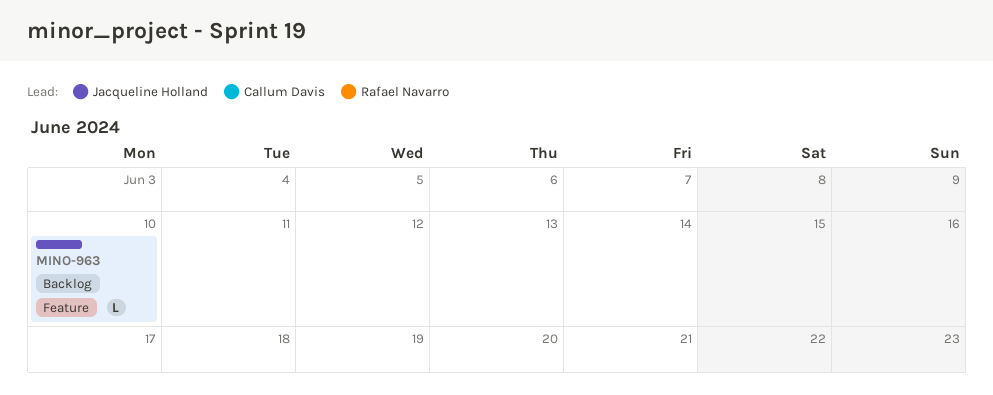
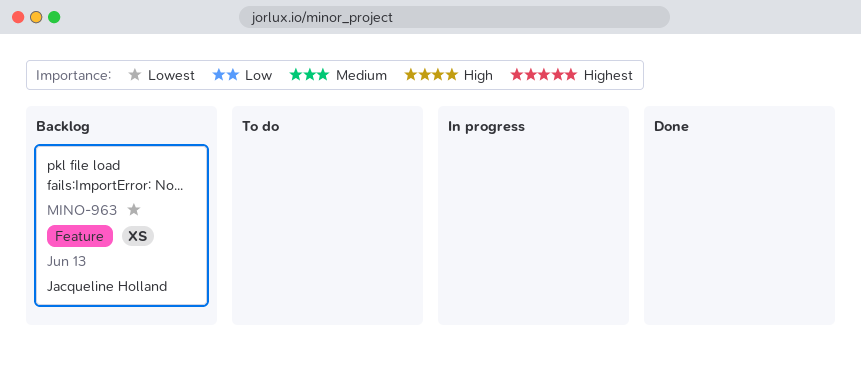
MINO-963, estimate: L -> XS
MINO-963, due: Jun 10 -> Jun 13

